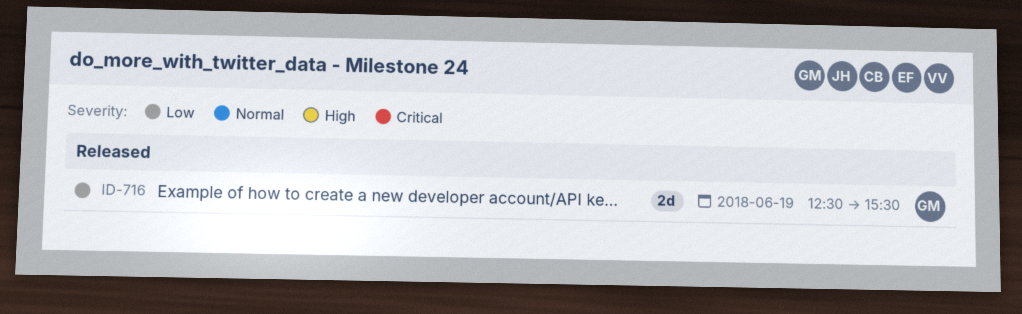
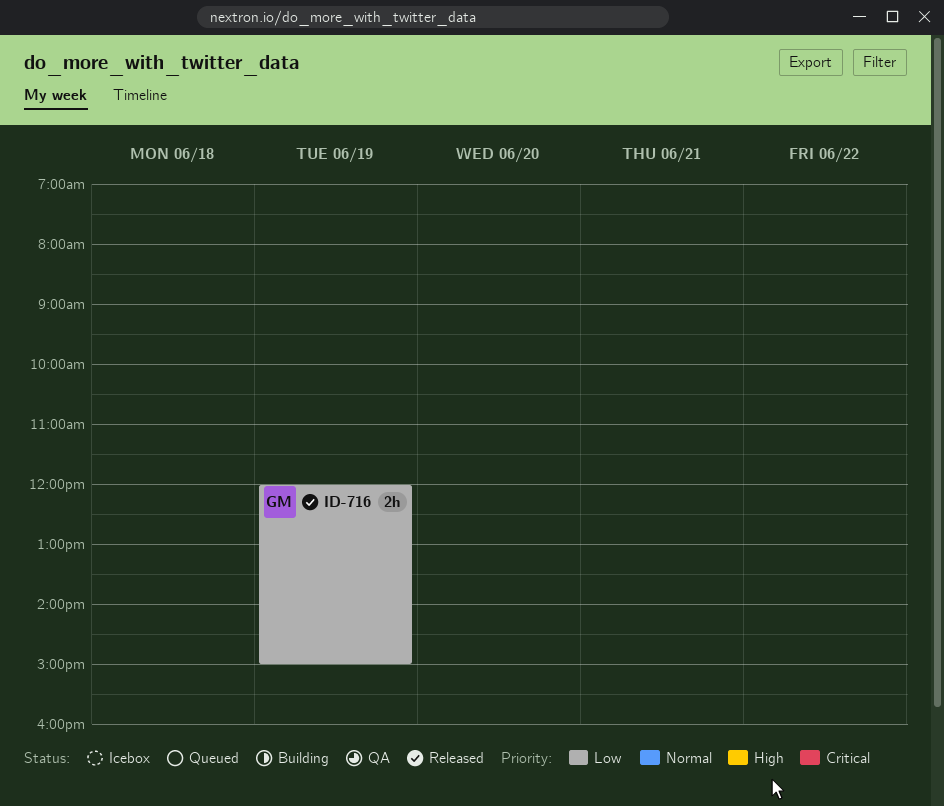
ID-716, estimate: 2d -> 2h
ID-716, begins: 12:30 -> 12:00
ID-716, ends: 15:30 -> 15:00

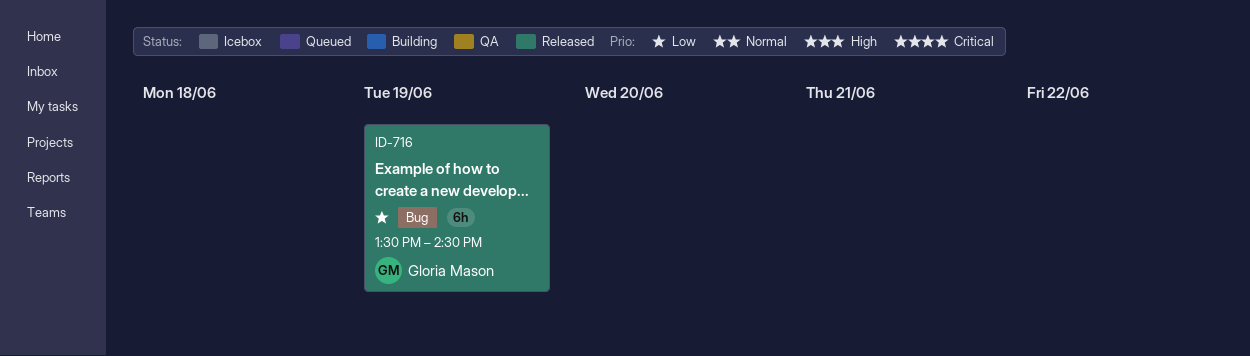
ID-716, estimate: 2h -> 6h
ID-716, begins: 12:00 -> 13:30
ID-716, ends: 15:00 -> 14:30

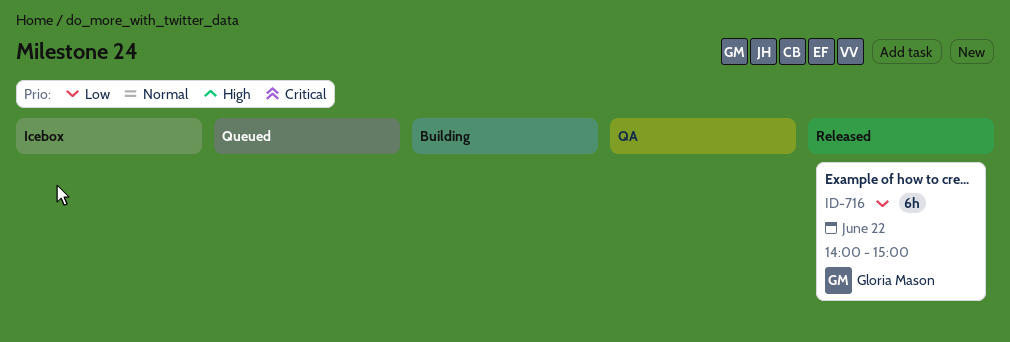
ID-716, day: Jun 19 -> Jun 22
ID-716, begins: 13:30 -> 14:00
ID-716, ends: 14:30 -> 15:00

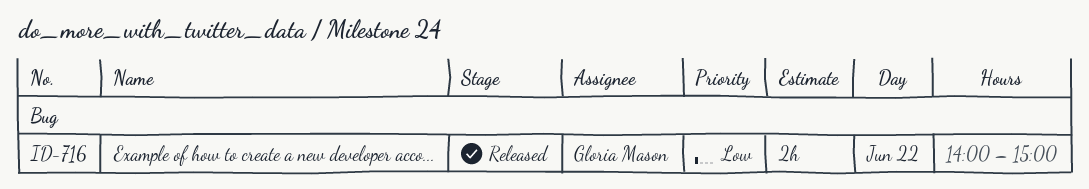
ID-716, estimate: 6h -> 2h

